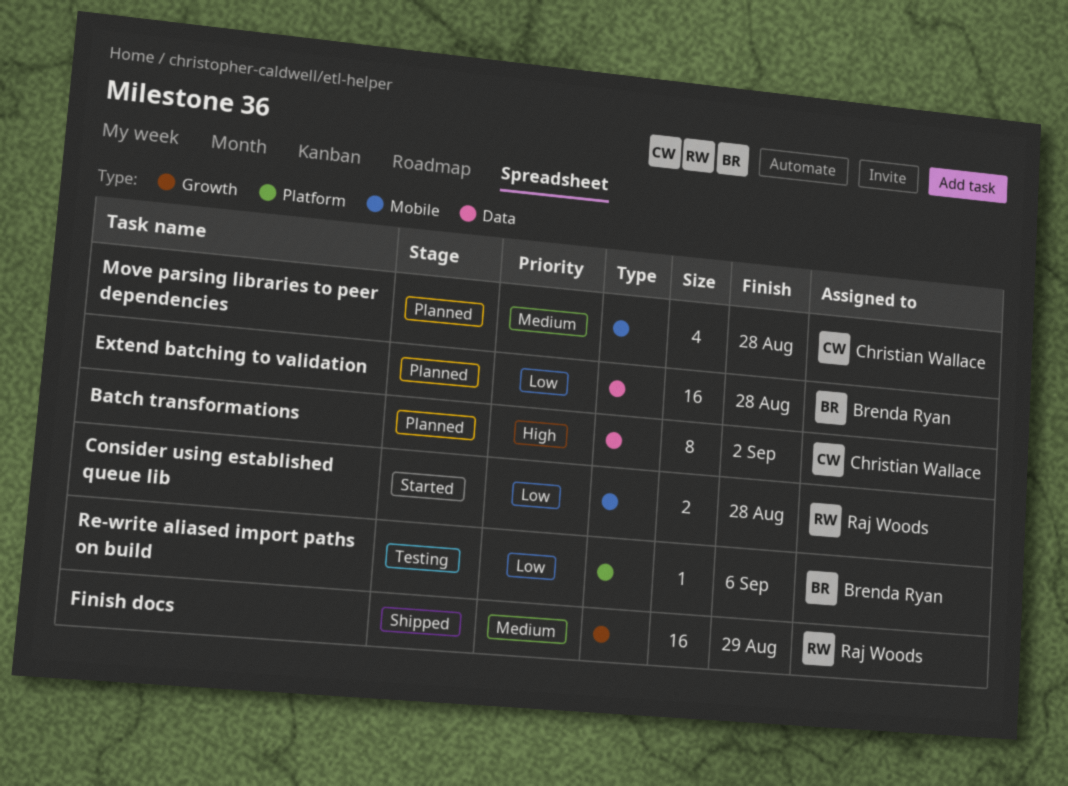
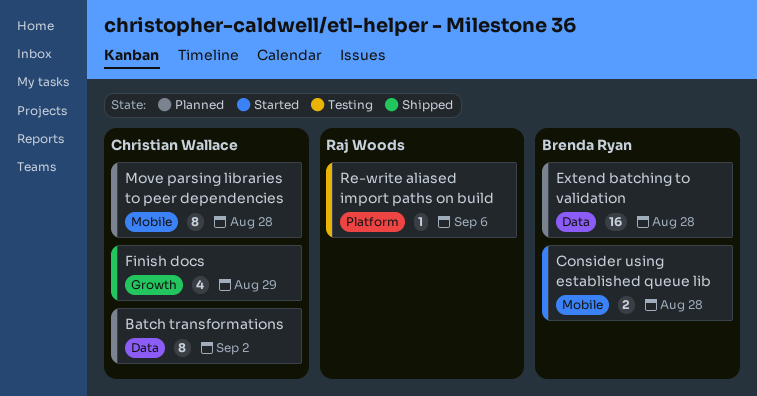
Consider using established queue lib, owner: Raj Woods -> Brenda Ryan
Finish docs, owner: Raj Woods -> Christian Wallace
Finish docs, estimate: 16 -> 4
Move parsing libraries to peer dependencies, estimate: 4 -> 8
Re-write aliased import paths on build, owner: Brenda Ryan -> Raj Woods

